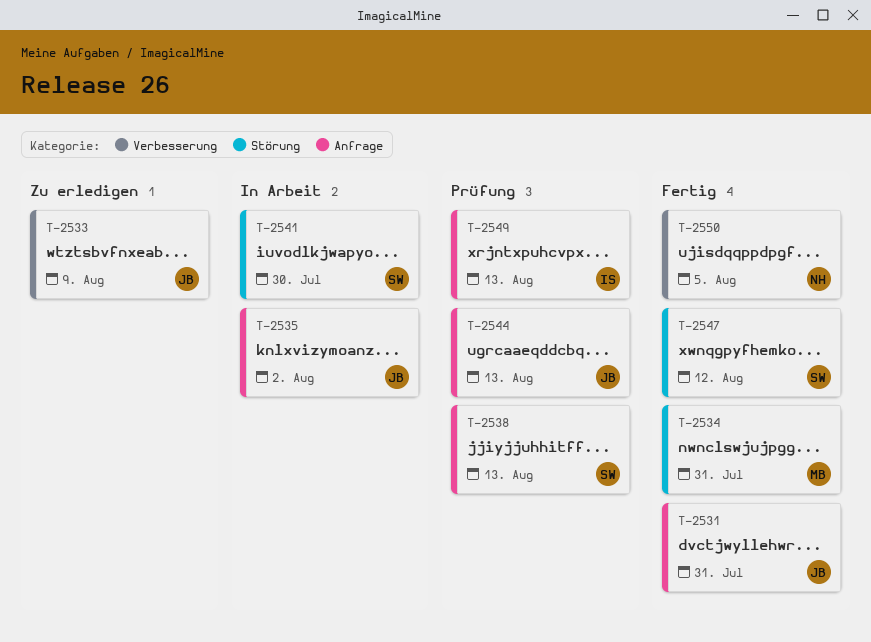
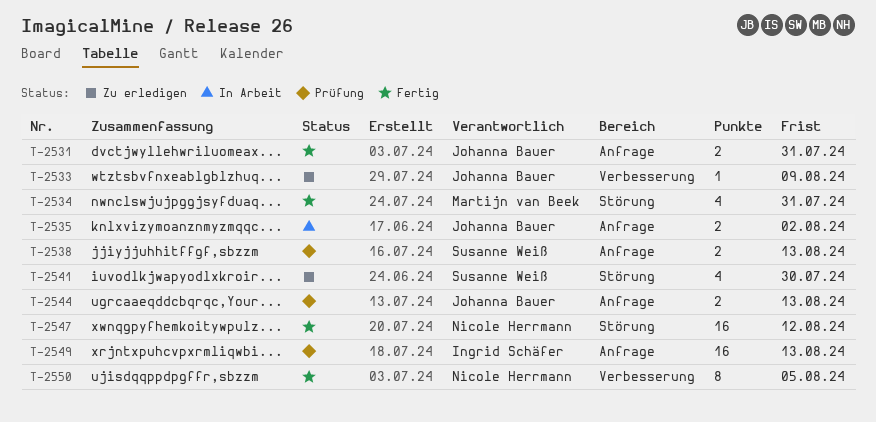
T-2541, status: In Arbeit -> Zu erledigen
T-2547, owner: Susanne Weiß -> Nicole Herrmann

